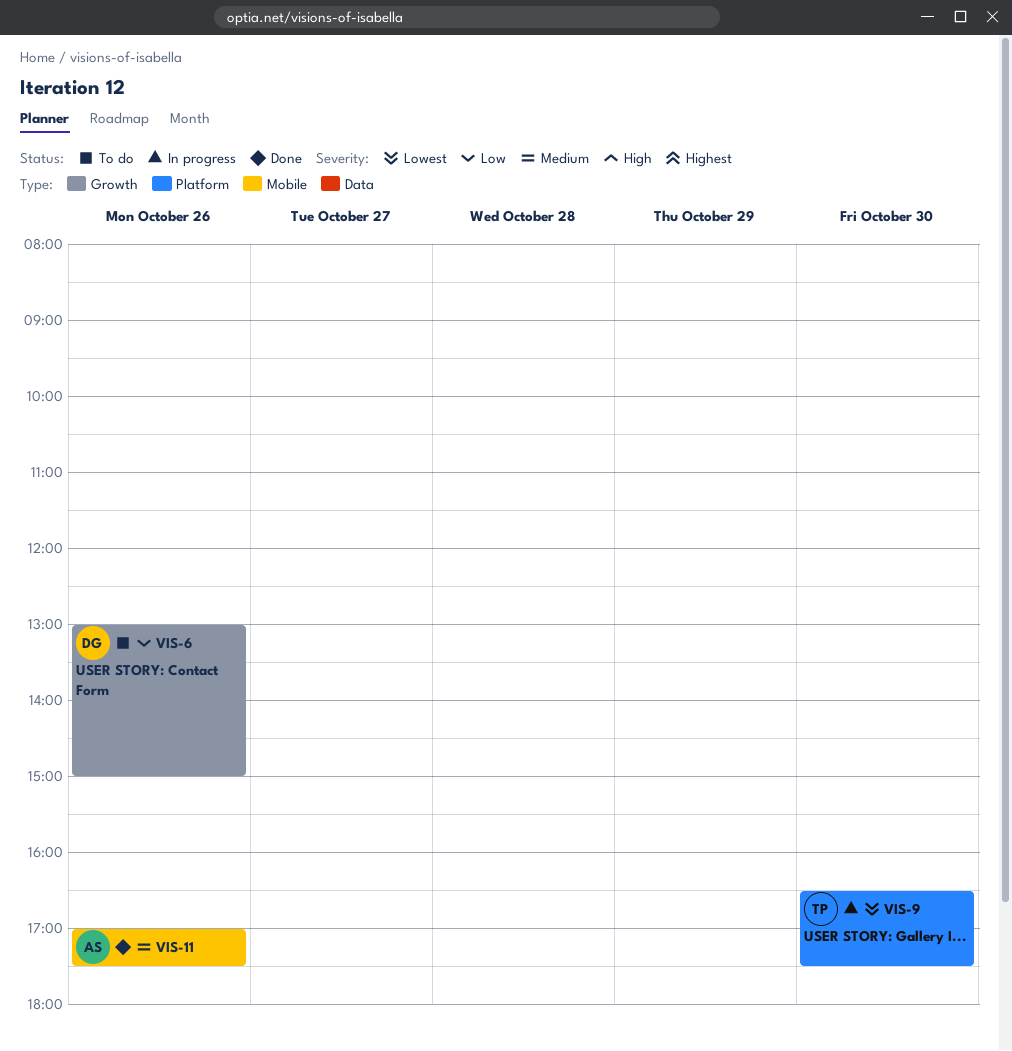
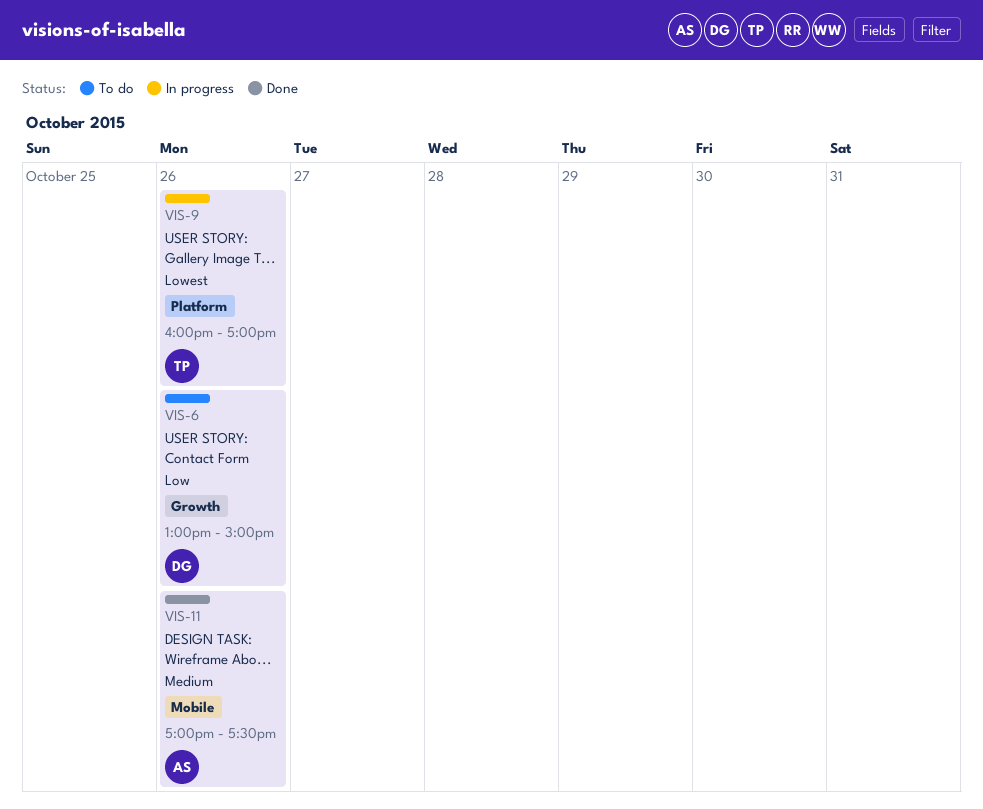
VIS-9, day: Oct 30 -> Oct 26
VIS-9, begins: 16:30 -> 16:00
VIS-9, ends: 17:30 -> 17:00

